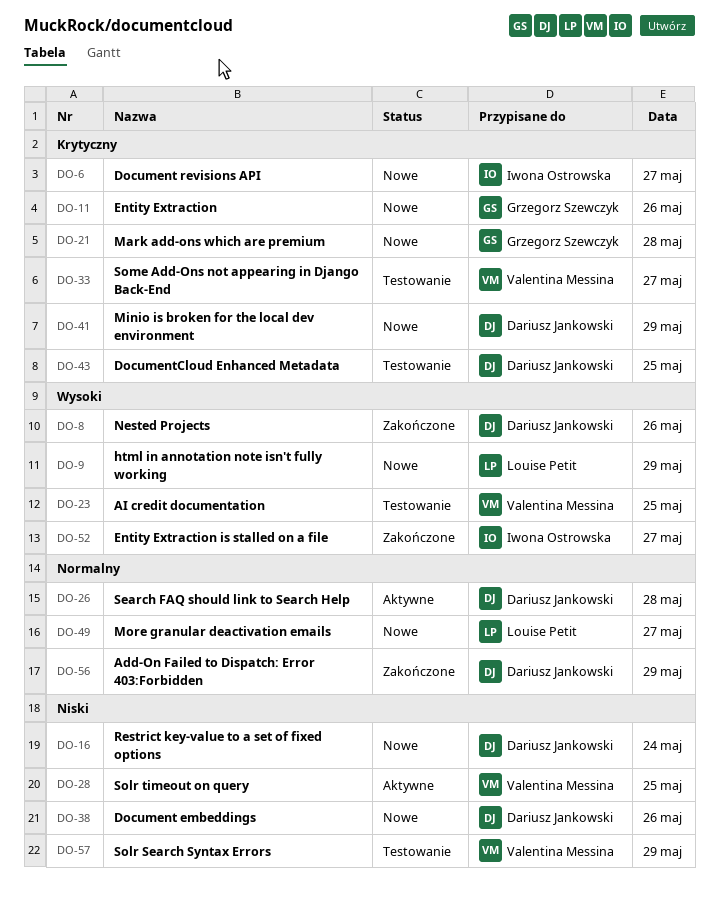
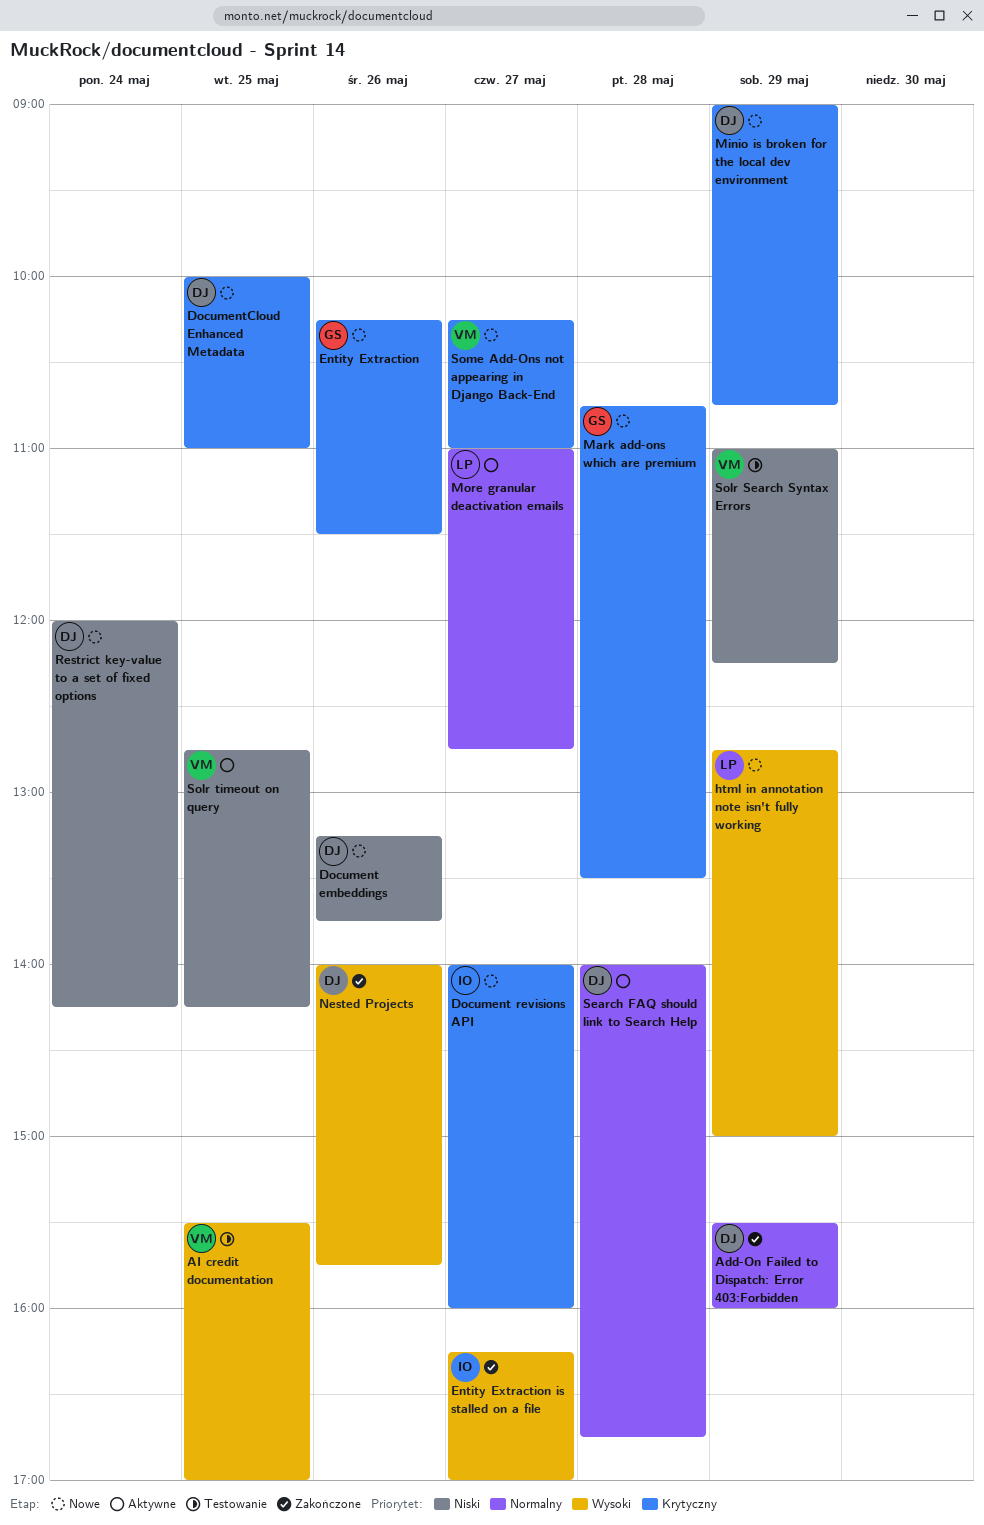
DocumentCloud Enhanced Metadata, status: Testowanie -> Nowe
More granular deactivation emails, status: Nowe -> Aktywne
Some Add-Ons not appearing in Django Back-End, status: Testowanie -> Nowe

